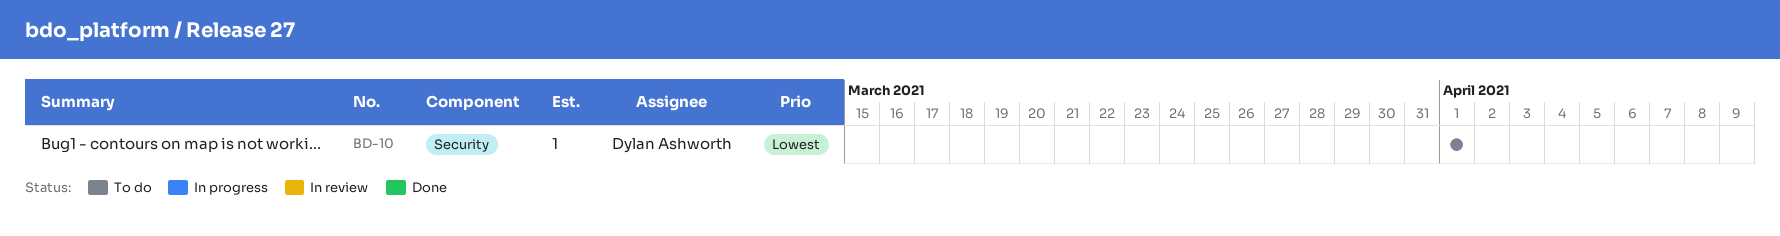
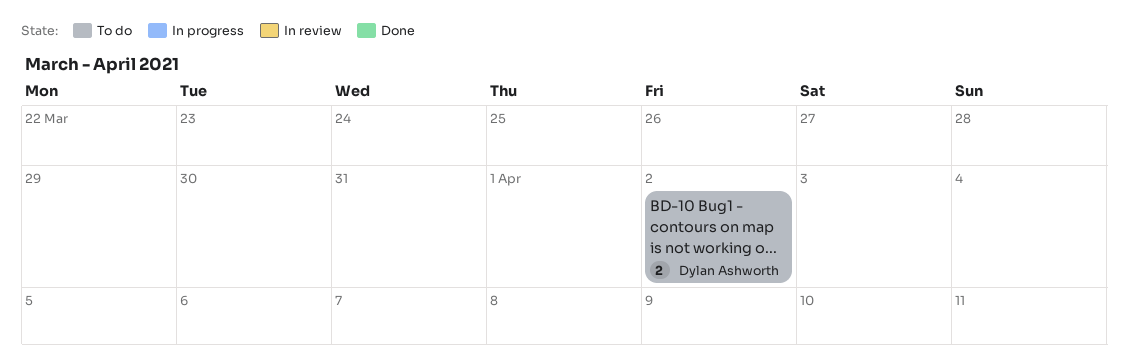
BD-10, estimate: 1 -> 2
BD-10, due: Apr 1 -> Apr 2

